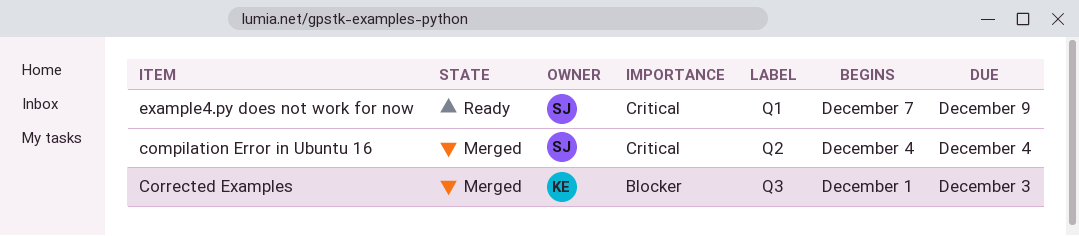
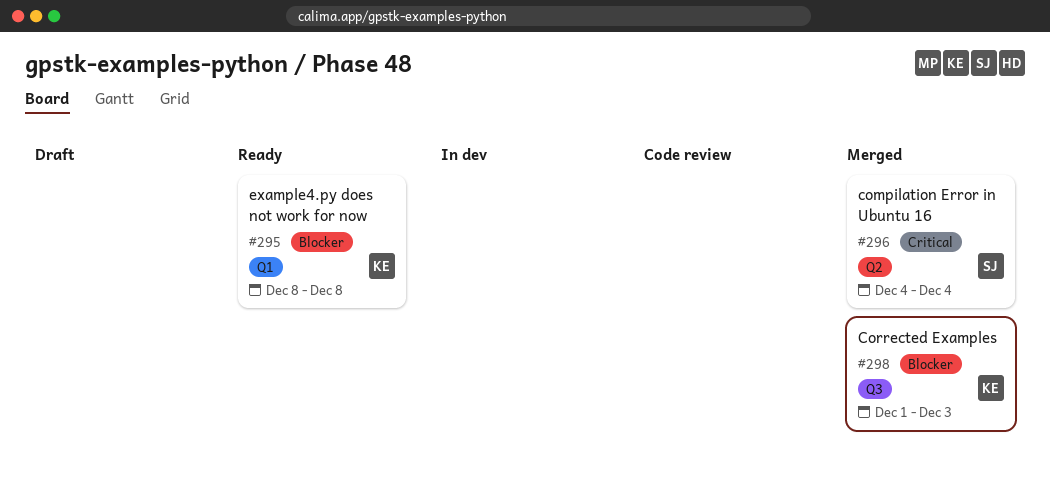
example4.py does not work for now, owner: SJ -> KE
example4.py does not work for now, priority: Critical -> Blocker
example4.py does not work for now, start: Dec 7 -> Dec 8
example4.py does not work for now, due: Dec 9 -> Dec 8

